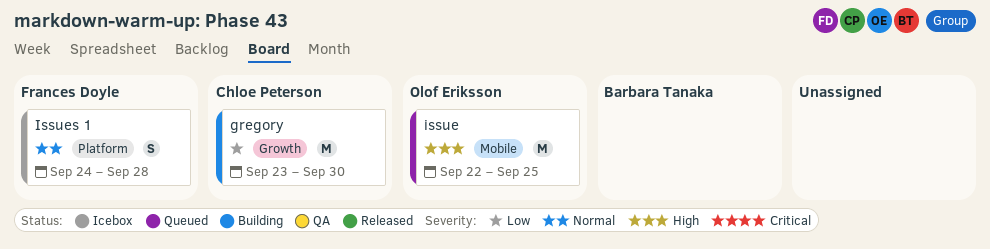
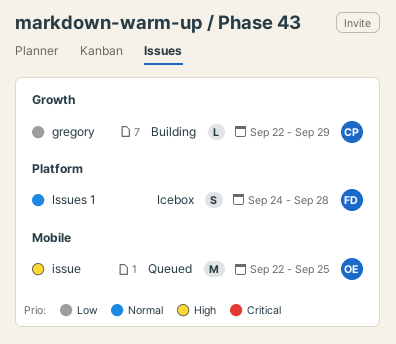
gregory, estimate: M -> L
gregory, start: Sep 23 -> Sep 22
gregory, due: Sep 30 -> Sep 29

